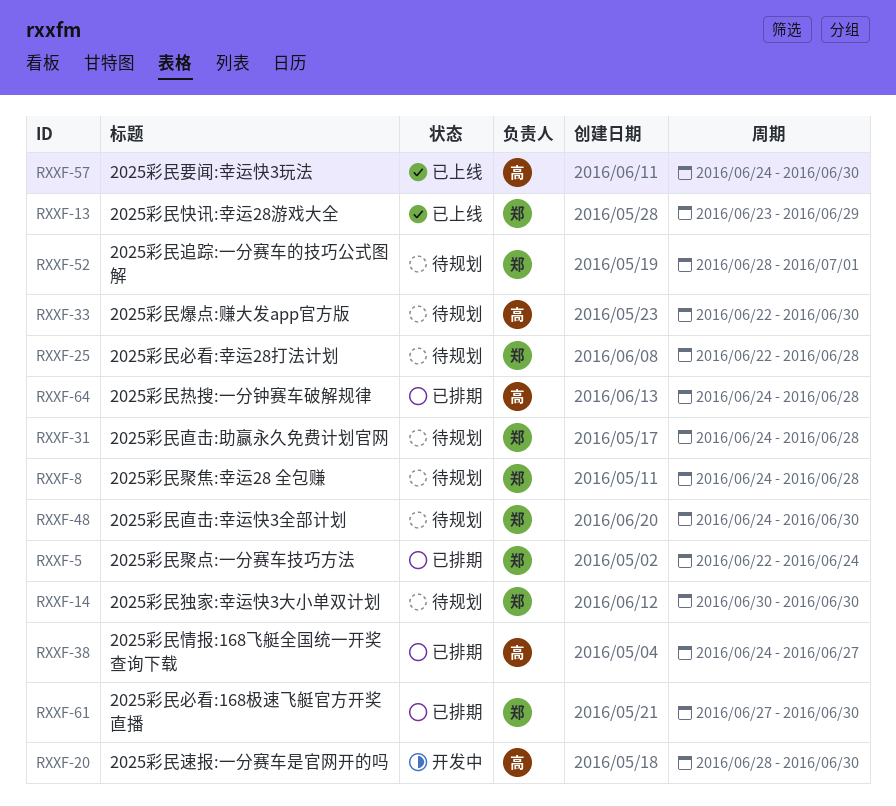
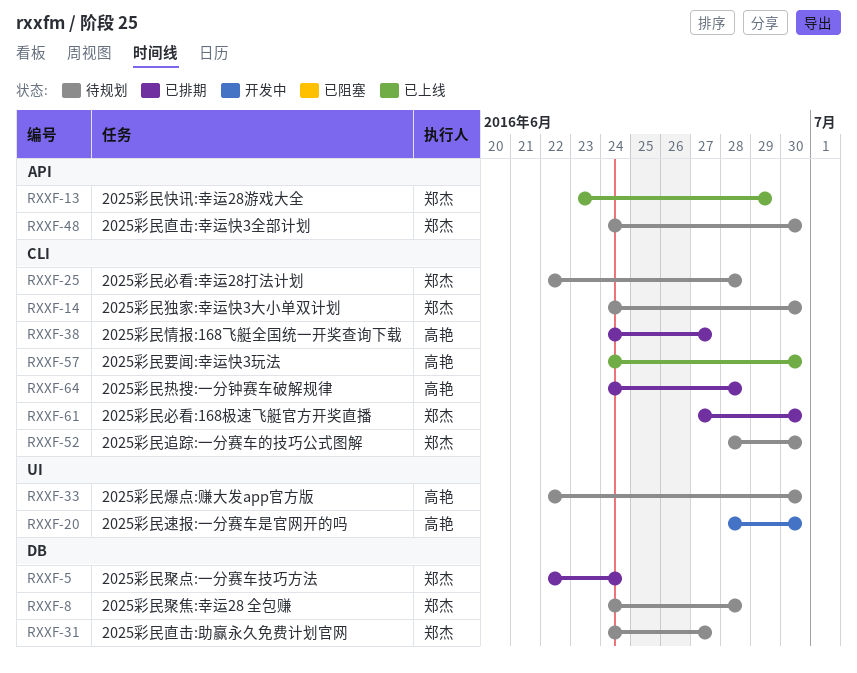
RXXF-14, start: Jun 30 -> Jun 24
RXXF-31, due: Jun 28 -> Jun 27
RXXF-52, due: Jul 1 -> Jun 30

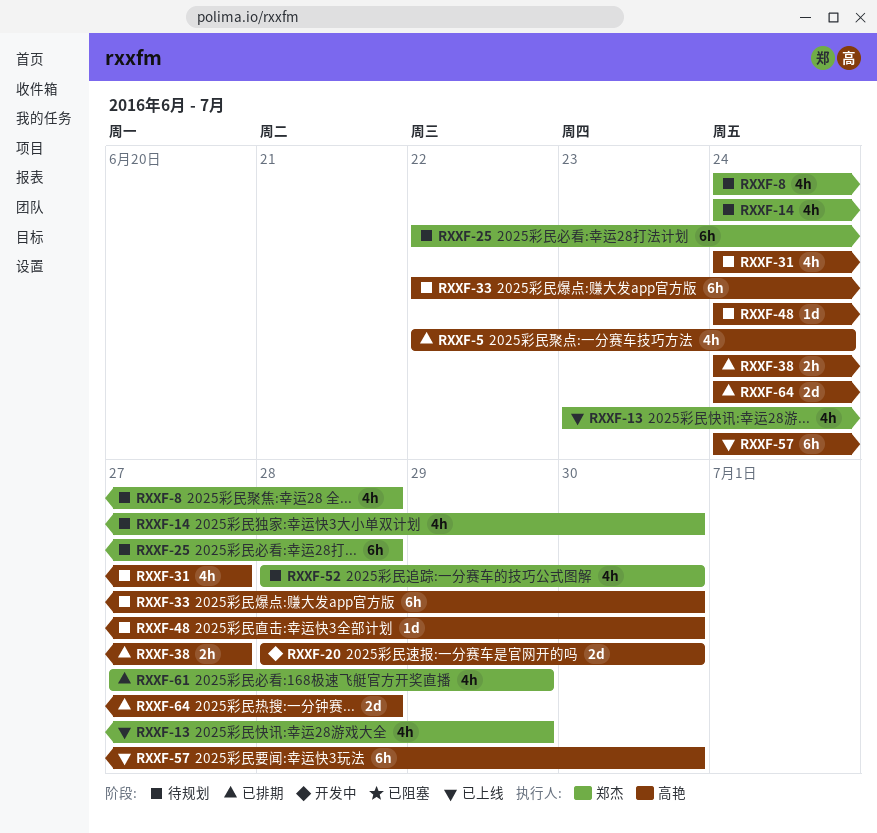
RXXF-5, owner: 郑杰 -> 高艳
RXXF-31, owner: 郑杰 -> 高艳
RXXF-48, owner: 郑杰 -> 高艳
RXXF-61, due: Jun 30 -> Jun 29

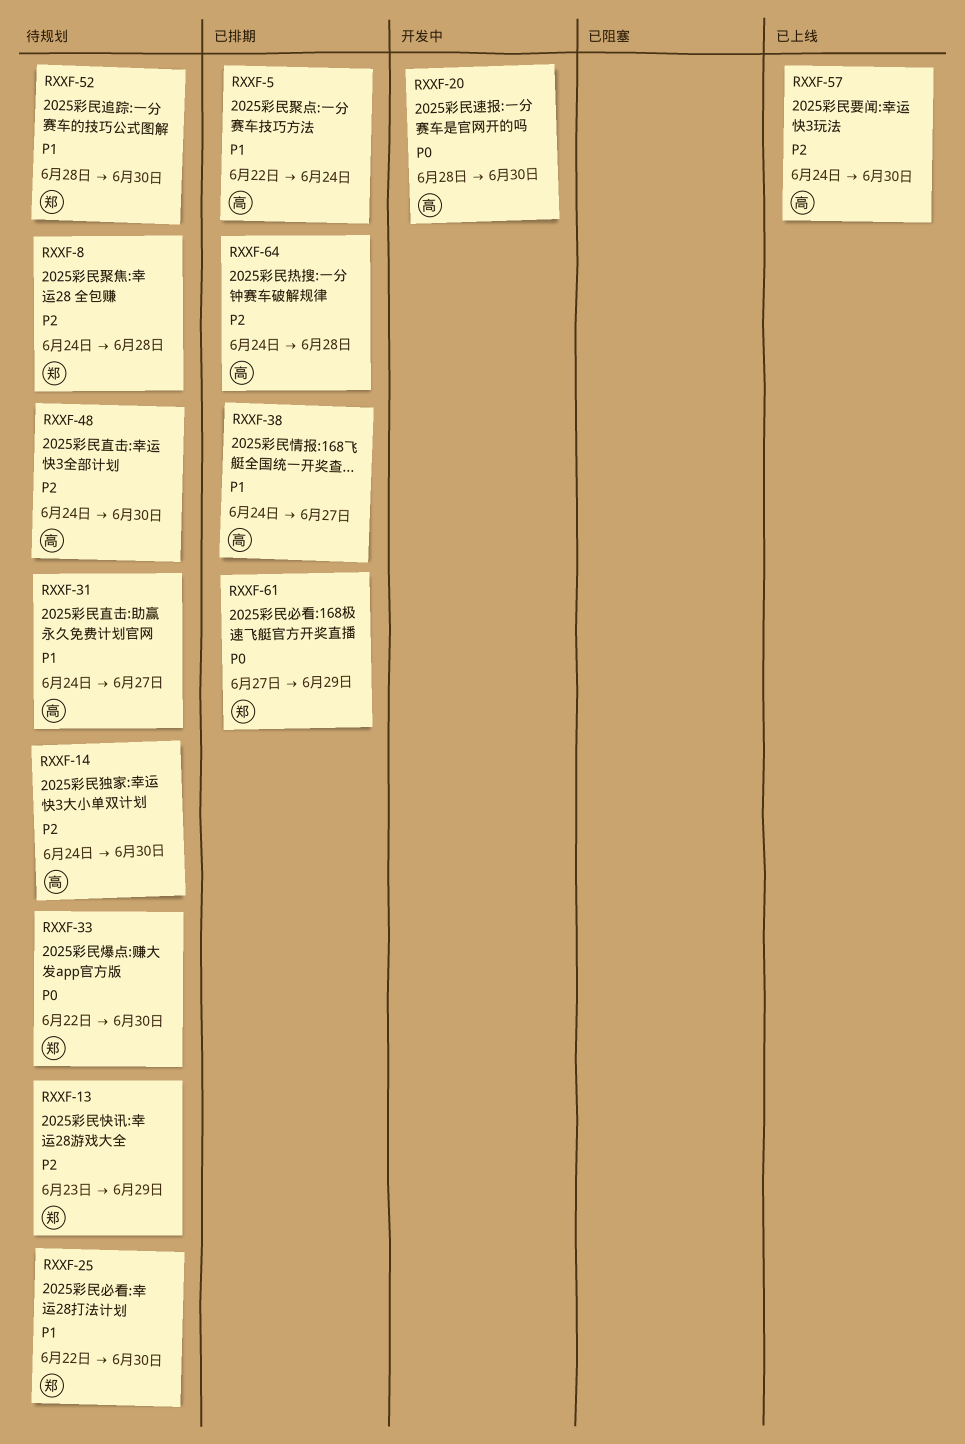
RXXF-13, status: 已上线 -> 待规划
RXXF-14, owner: 郑杰 -> 高艳
RXXF-25, due: Jun 28 -> Jun 30
RXXF-33, owner: 高艳 -> 郑杰

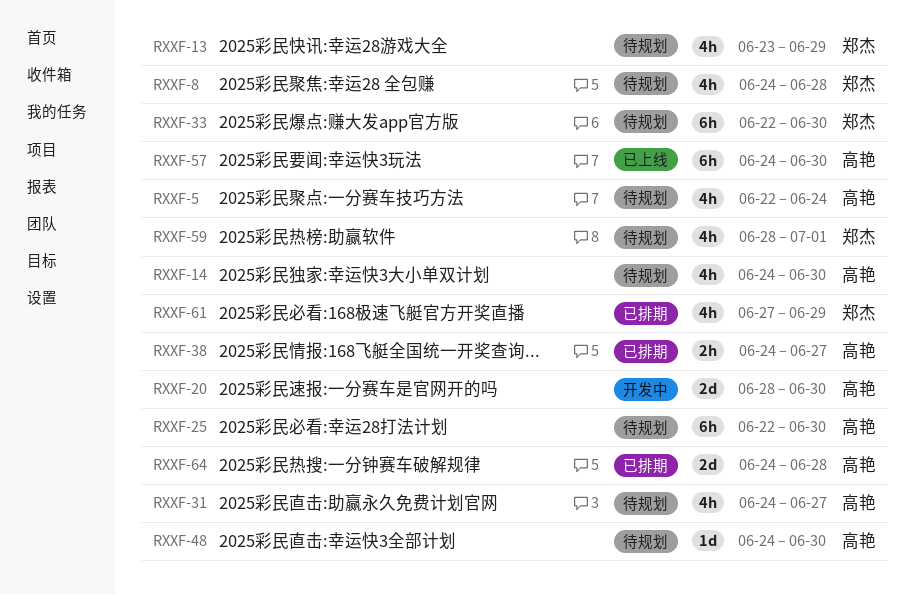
RXXF-5, status: 已排期 -> 待规划
RXXF-25, owner: 郑杰 -> 高艳
RXXF-52: present -> none
RXXF-59: none -> present

